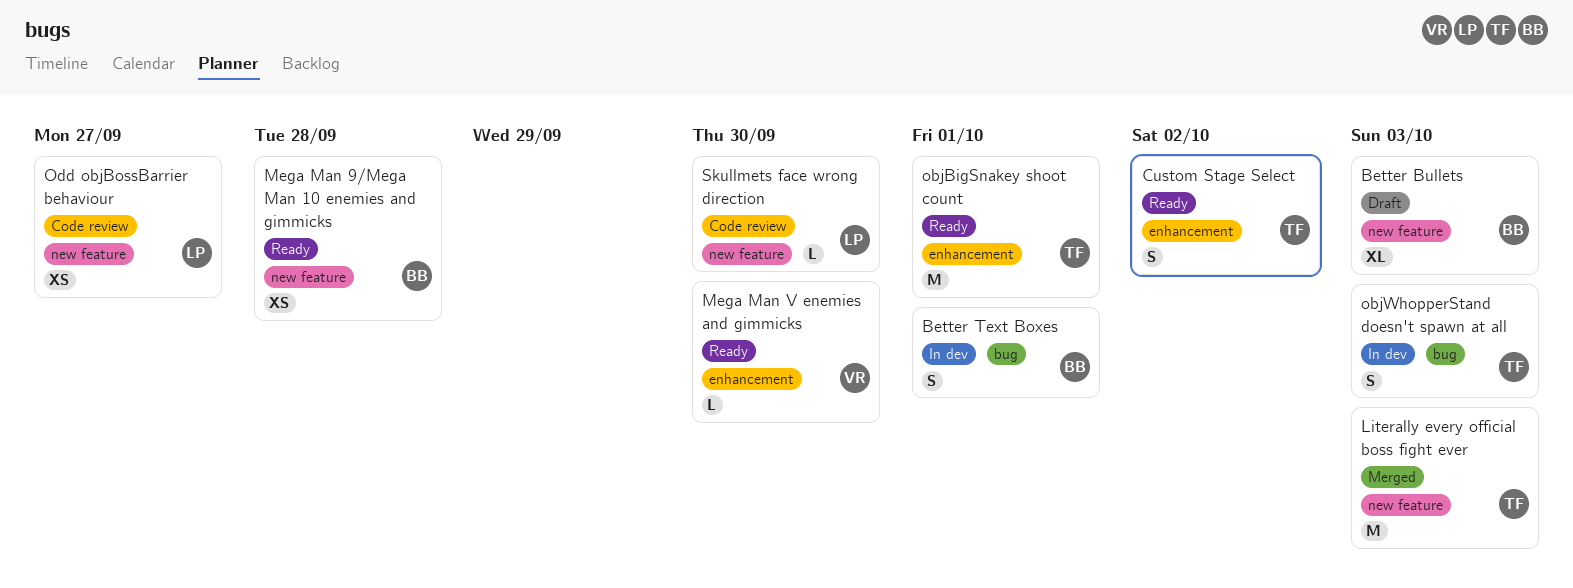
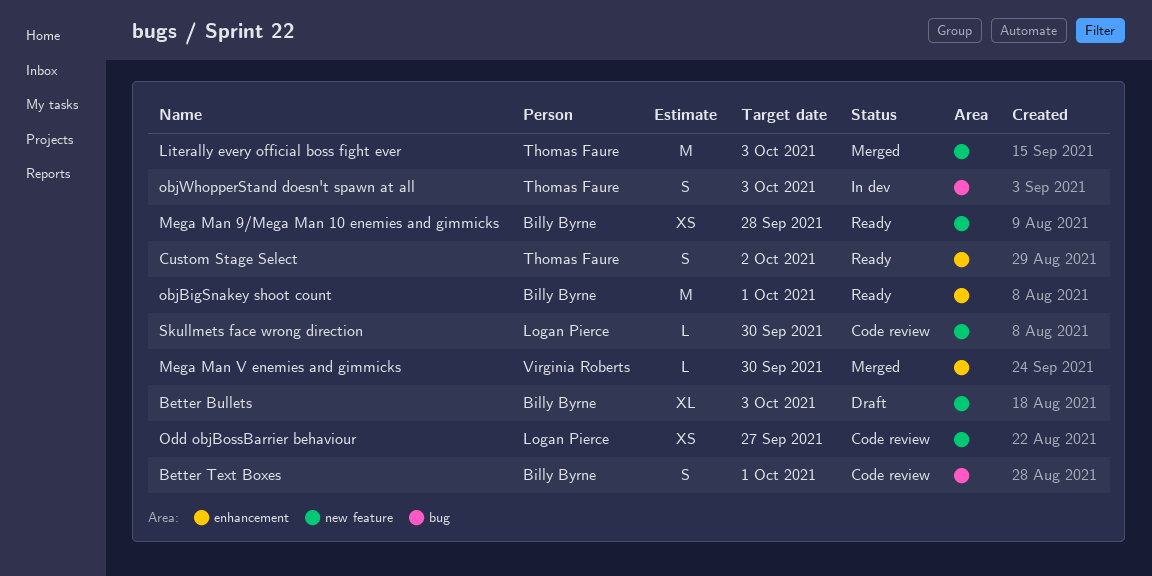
Better Text Boxes, status: In dev -> Code review
Mega Man V enemies and gimmicks, status: Ready -> Merged
objBigSnakey shoot count, owner: Thomas Faure -> Billy Byrne

